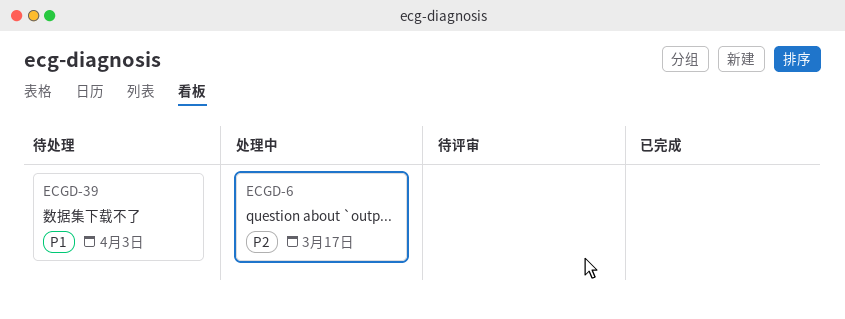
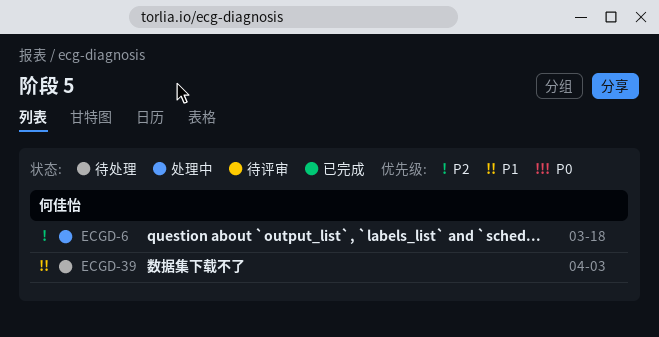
ECGD-6, due: Mar 17 -> Mar 18

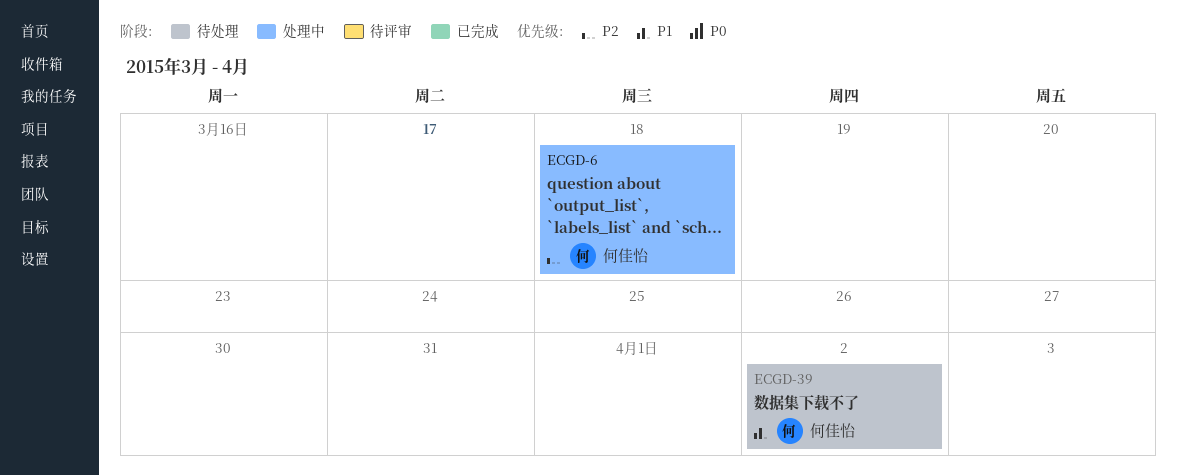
ECGD-39, due: Apr 3 -> Apr 2

